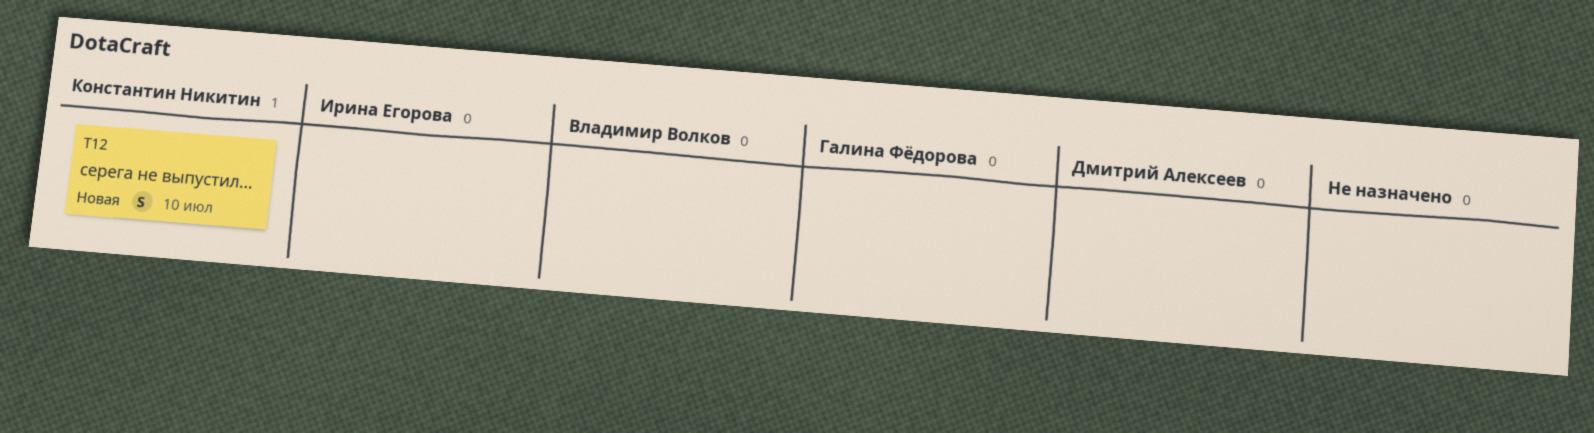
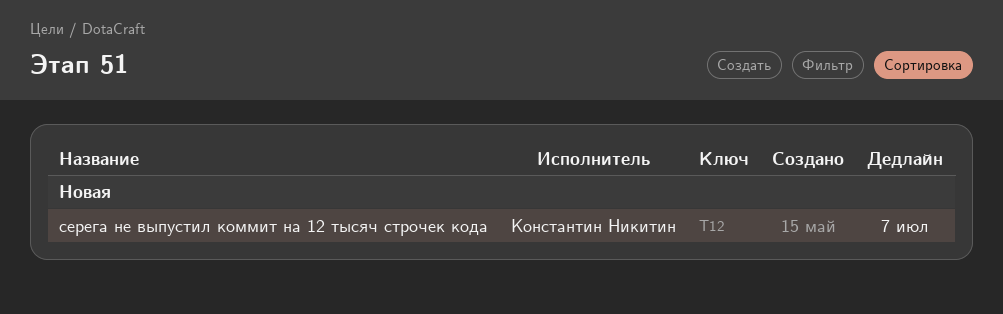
T12, due: Jul 10 -> Jul 7

